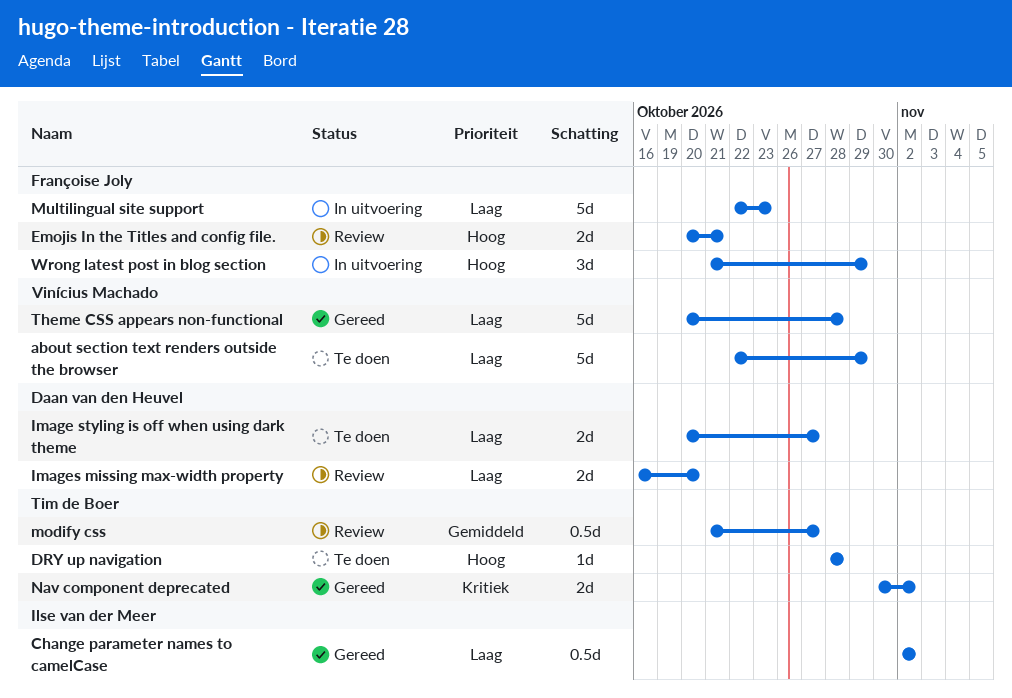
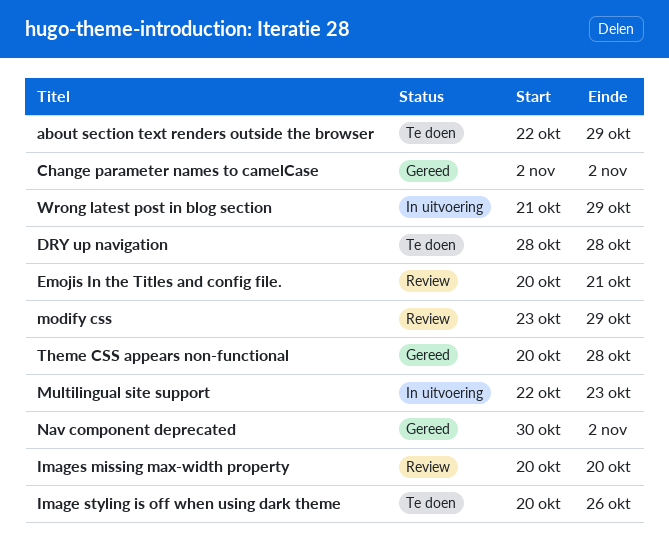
Image styling is off when using dark theme, due: Oct 27 -> Oct 26
Images missing max-width property, start: Oct 16 -> Oct 20
modify css, start: Oct 21 -> Oct 23
modify css, due: Oct 27 -> Oct 29

